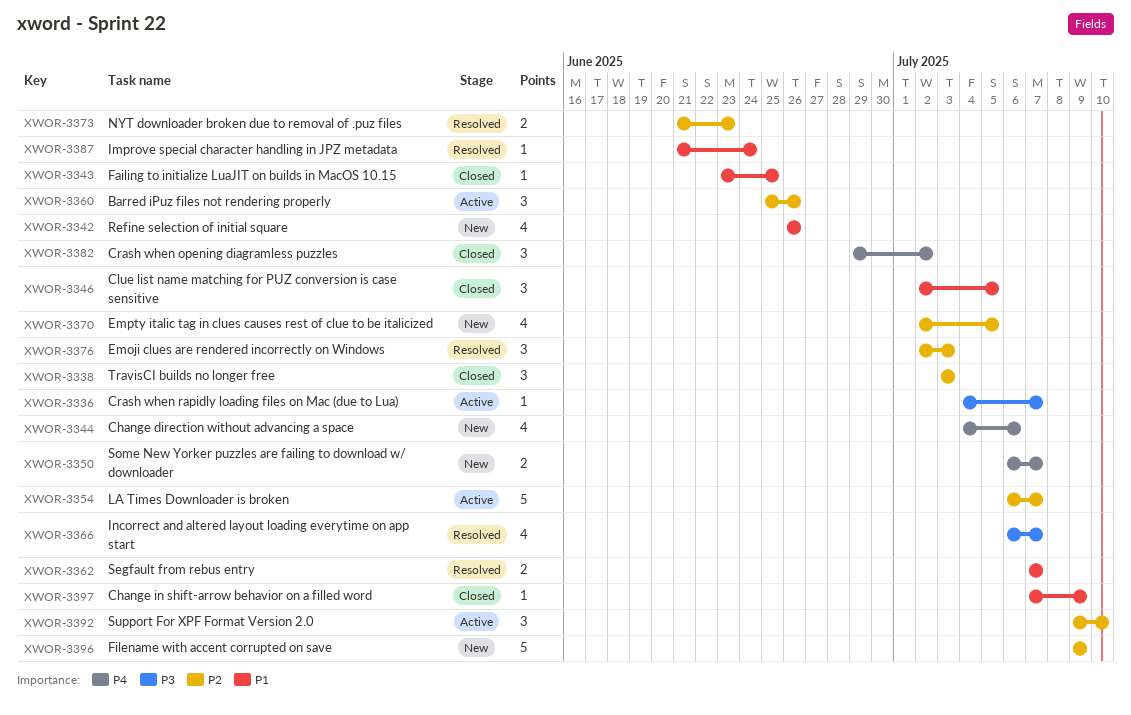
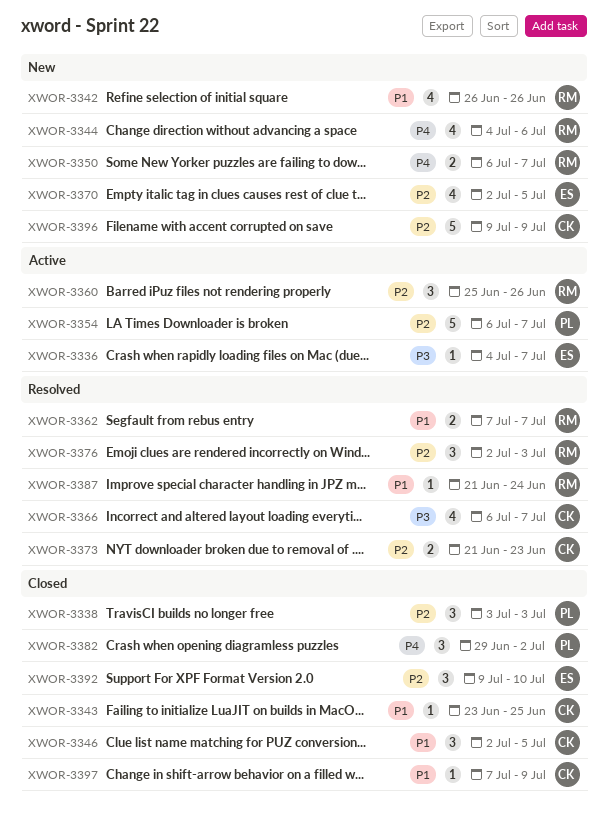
XWOR-3392, status: Active -> Closed

